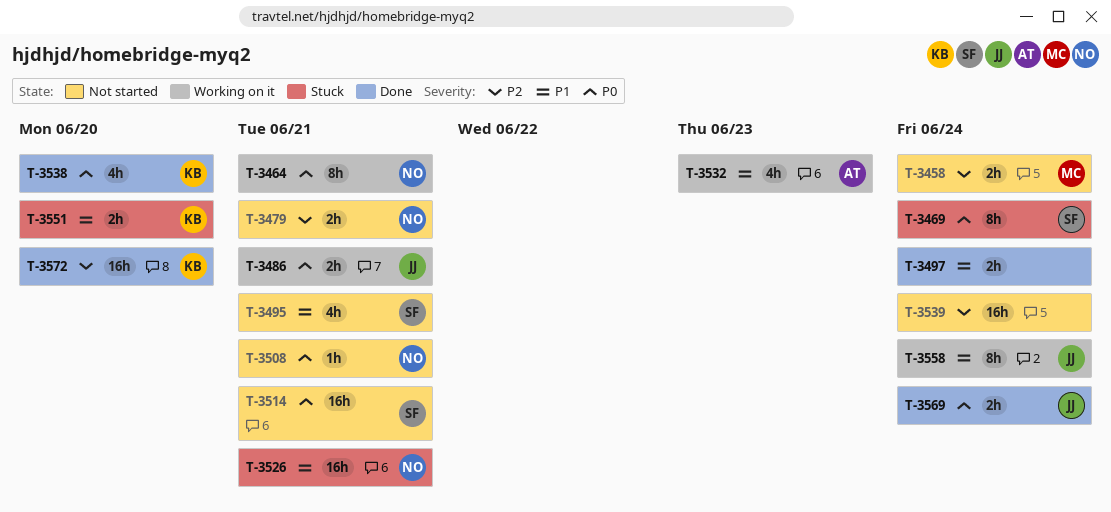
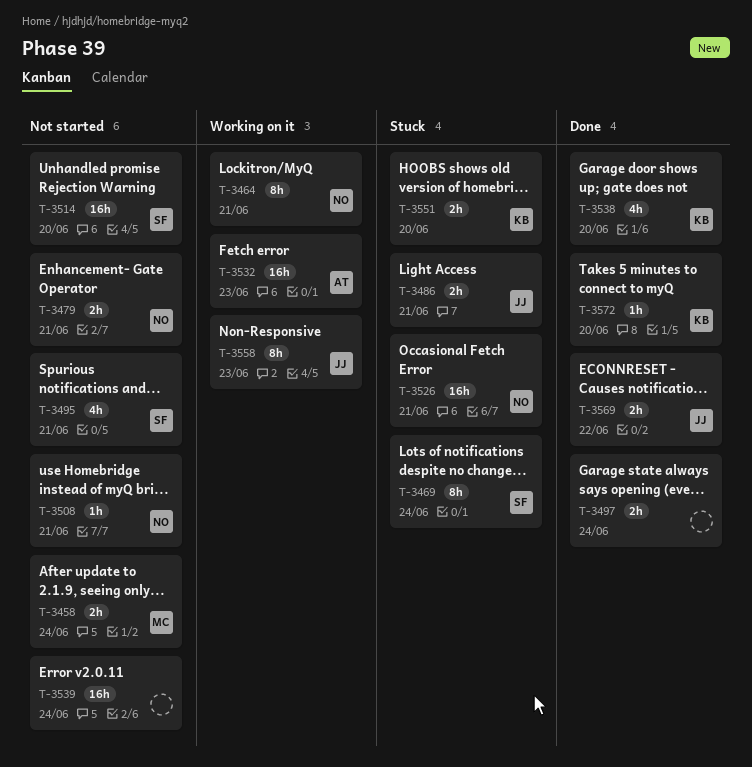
T-3486, status: Working on it -> Stuck
T-3514, due: Jun 21 -> Jun 20
T-3532, estimate: 4h -> 16h
T-3558, due: Jun 24 -> Jun 23
T-3569, due: Jun 24 -> Jun 22
T-3572, estimate: 16h -> 1h

